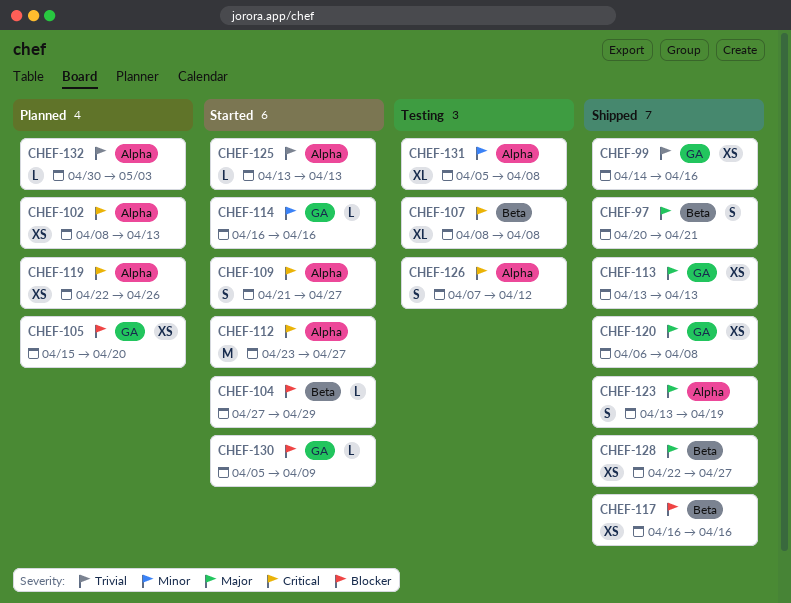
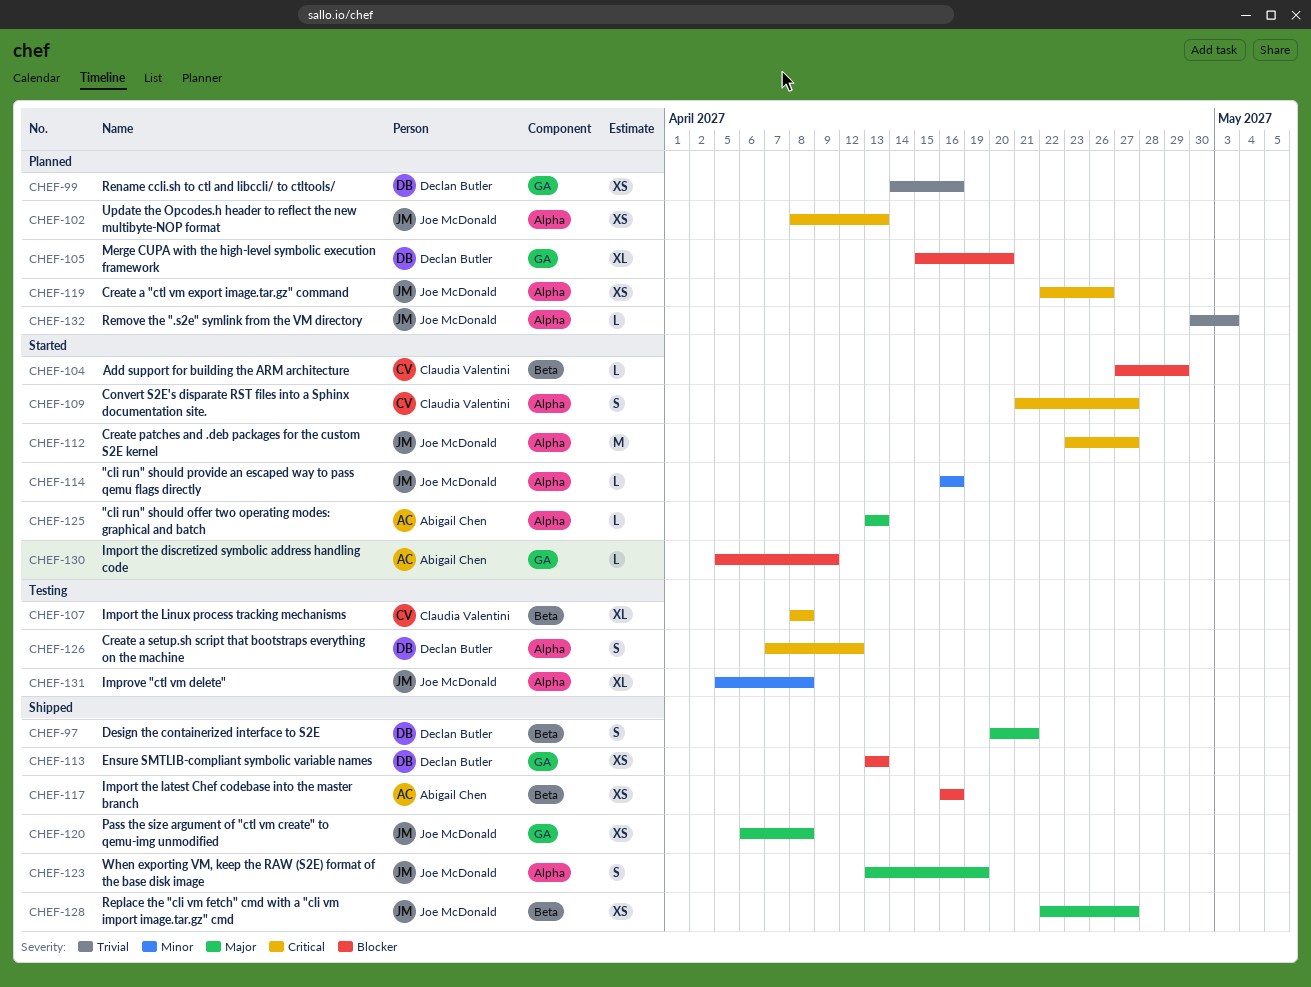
CHEF-99, status: Shipped -> Planned
CHEF-105, estimate: XS -> XL
CHEF-113, priority: Major -> Blocker
CHEF-114, label: GA -> Alpha
CHEF-125, priority: Trivial -> Major

